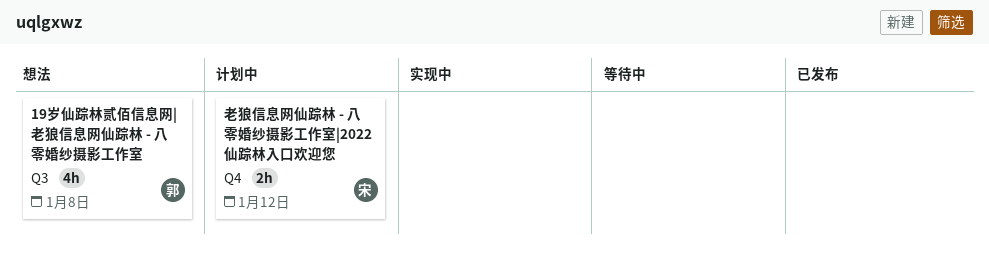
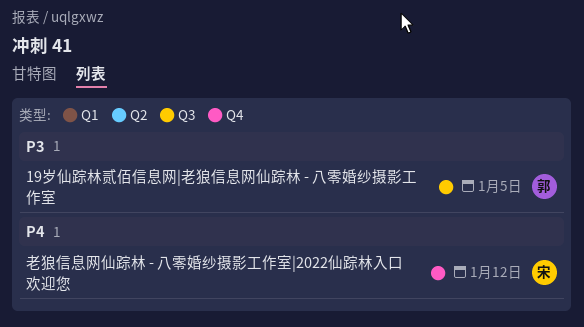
19岁仙踪林贰佰信息网|老狼信息网仙踪林 - 八零婚纱摄影工作室, due: Jan 8 -> Jan 5

